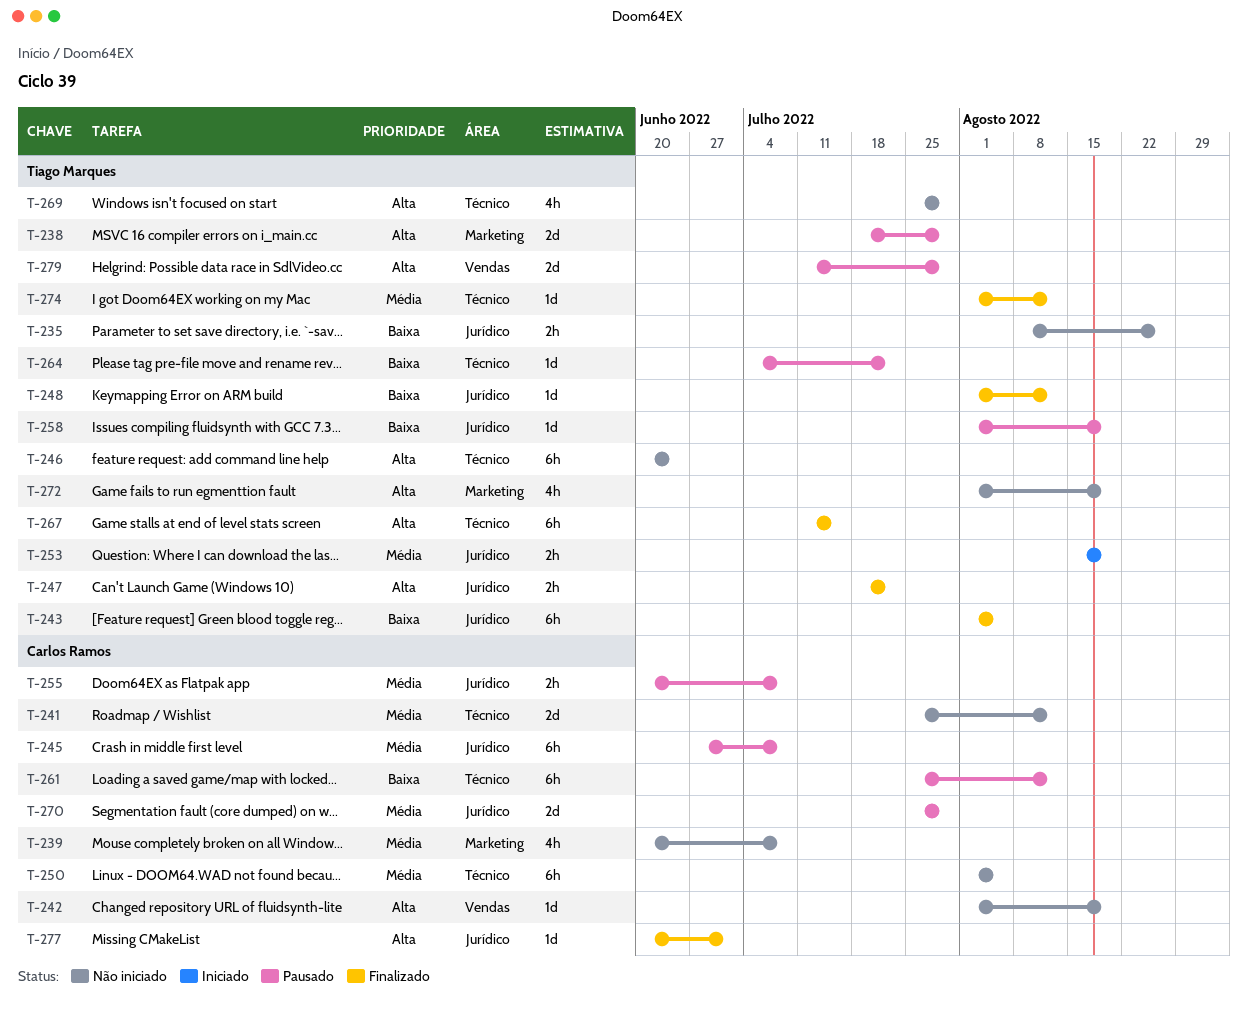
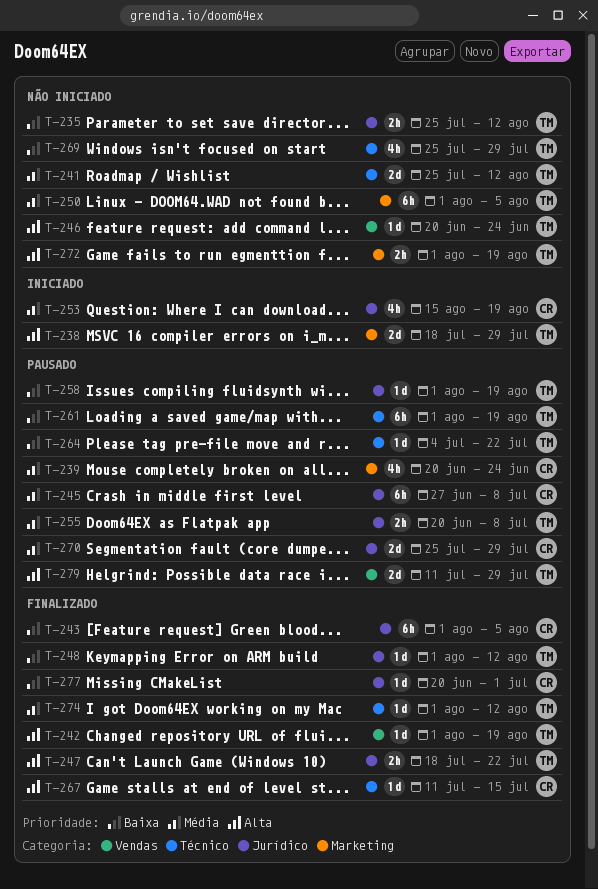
T-235, start: Aug 8 -> Jul 25
T-235, due: Aug 26 -> Aug 12
T-238, status: Pausado -> Iniciado
T-239, status: Não iniciado -> Pausado
T-239, due: Jul 8 -> Jun 24
T-241, owner: Carlos Ramos -> Tiago Marques
T-242, status: Não iniciado -> Finalizado
T-242, owner: Carlos Ramos -> Tiago Marques
T-243, owner: Tiago Marques -> Carlos Ramos
T-246, label: Técnico -> Vendas
T-246, estimate: 6h -> 1d
T-250, owner: Carlos Ramos -> Tiago Marques
T-250, label: Técnico -> Marketing
T-253, owner: Tiago Marques -> Carlos Ramos
T-253, estimate: 2h -> 4h
T-255, owner: Carlos Ramos -> Tiago Marques
T-261, owner: Carlos Ramos -> Tiago Marques
T-261, start: Jul 25 -> Aug 1
T-261, due: Aug 12 -> Aug 19
T-267, owner: Tiago Marques -> Carlos Ramos
T-267, estimate: 6h -> 1d
T-269, priority: Alta -> Baixa
T-272, estimate: 4h -> 2h
T-277, priority: Alta -> Baixa

